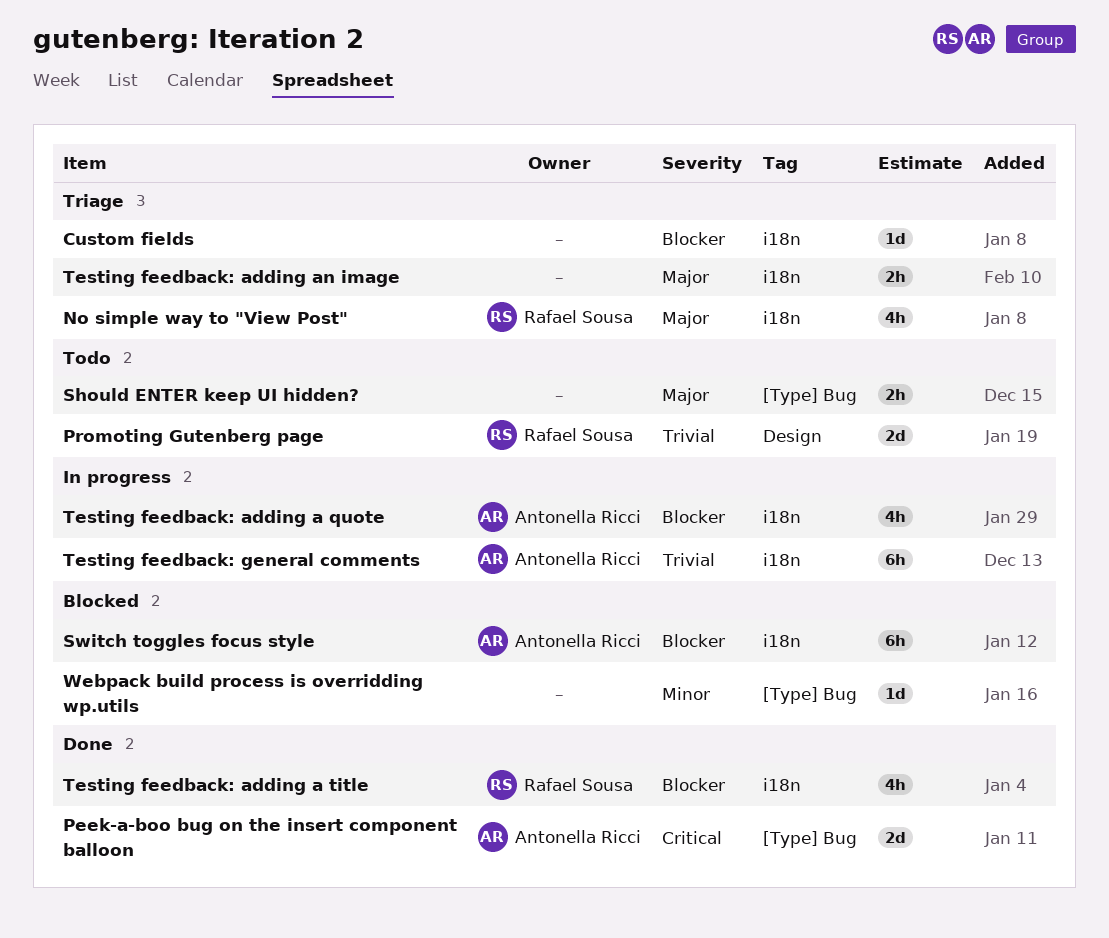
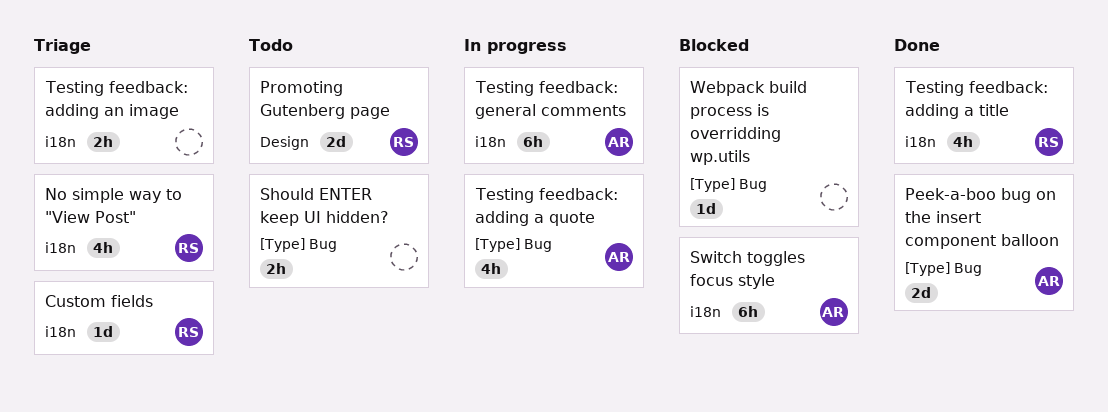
Custom fields, owner: none -> Rafael Sousa
Testing feedback: adding a quote, label: i18n -> [Type] Bug

